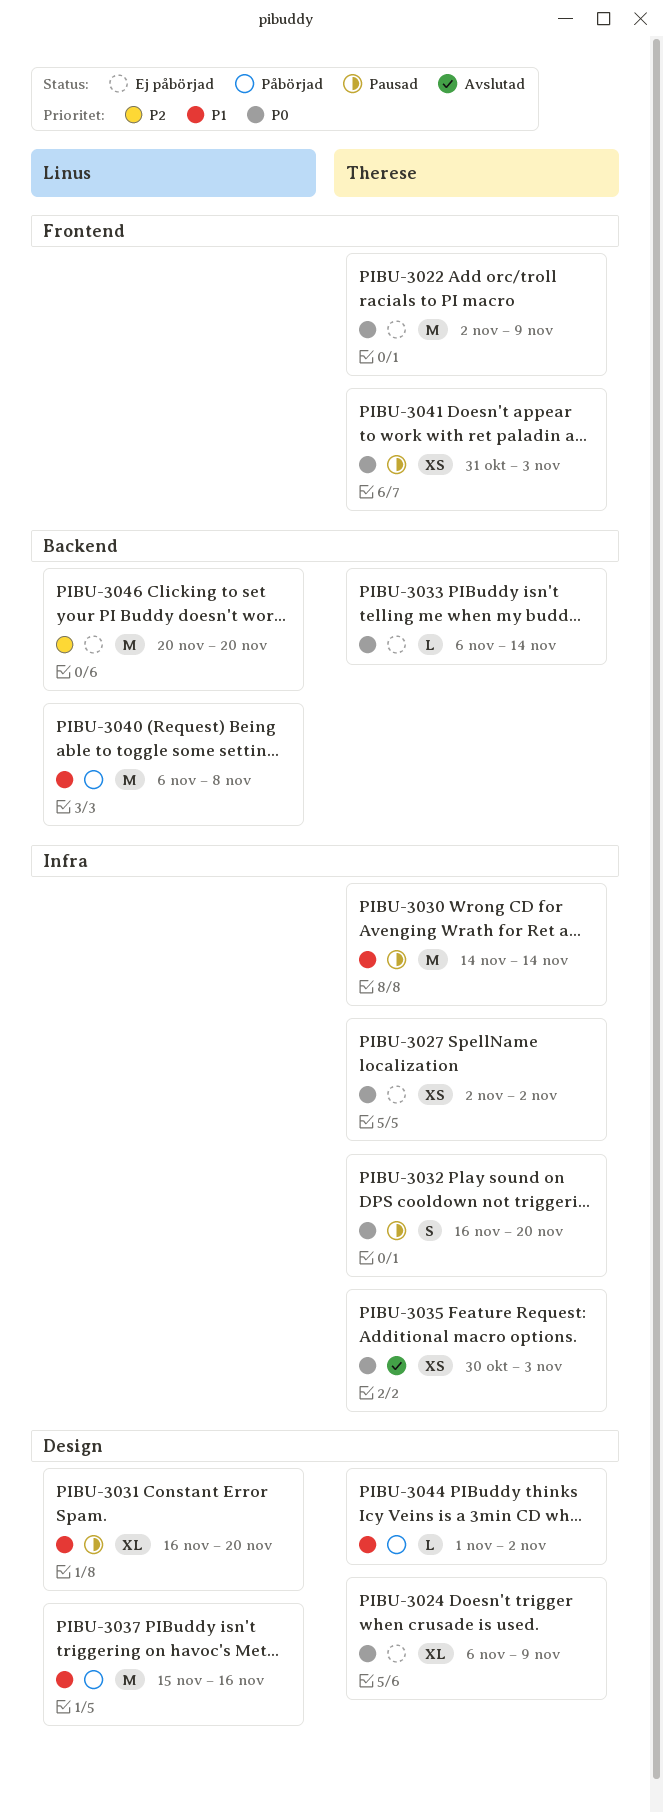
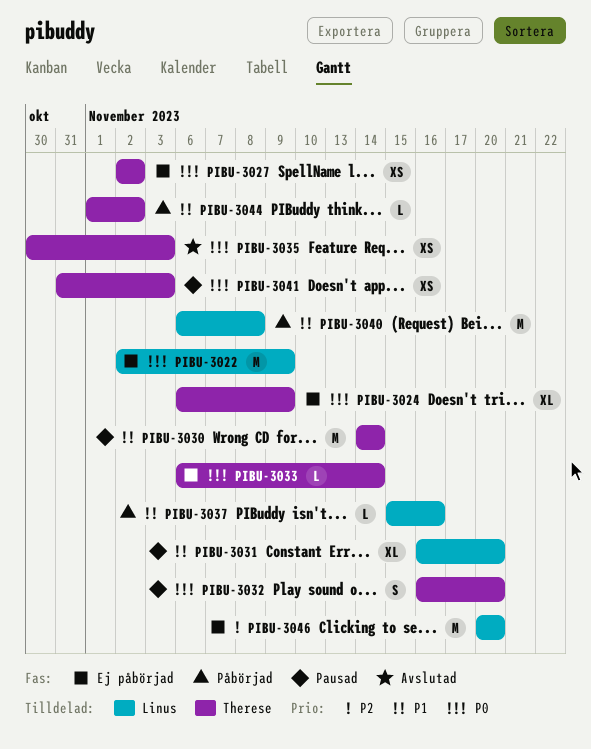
PIBU-3022, owner: Therese -> Linus
PIBU-3037, estimate: M -> L

